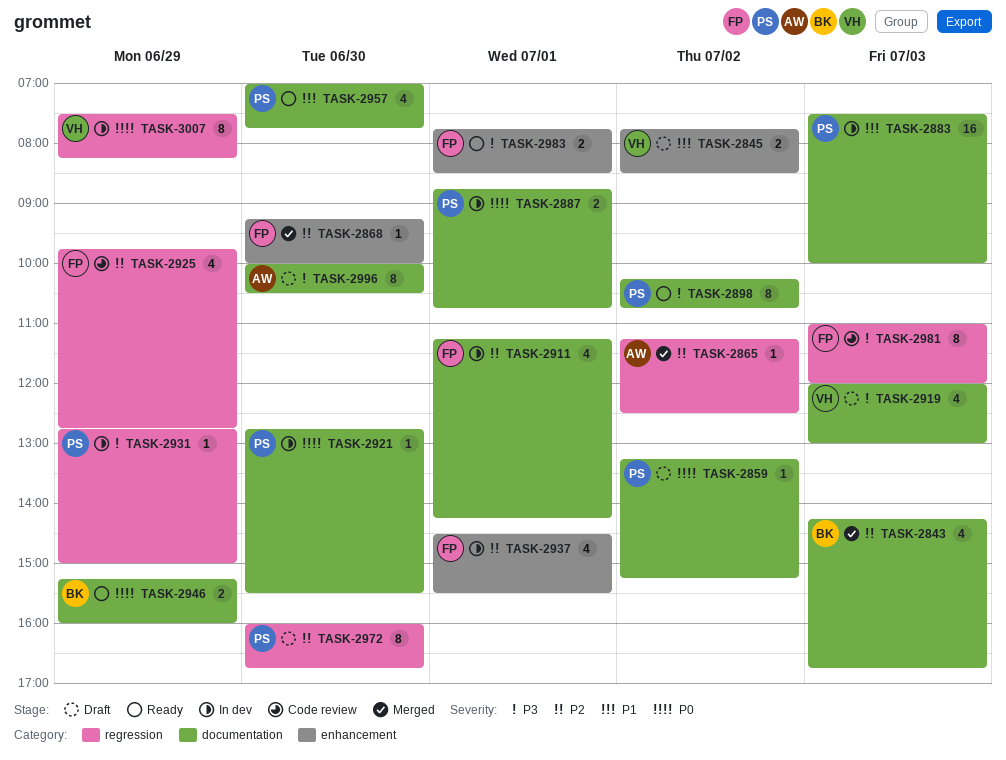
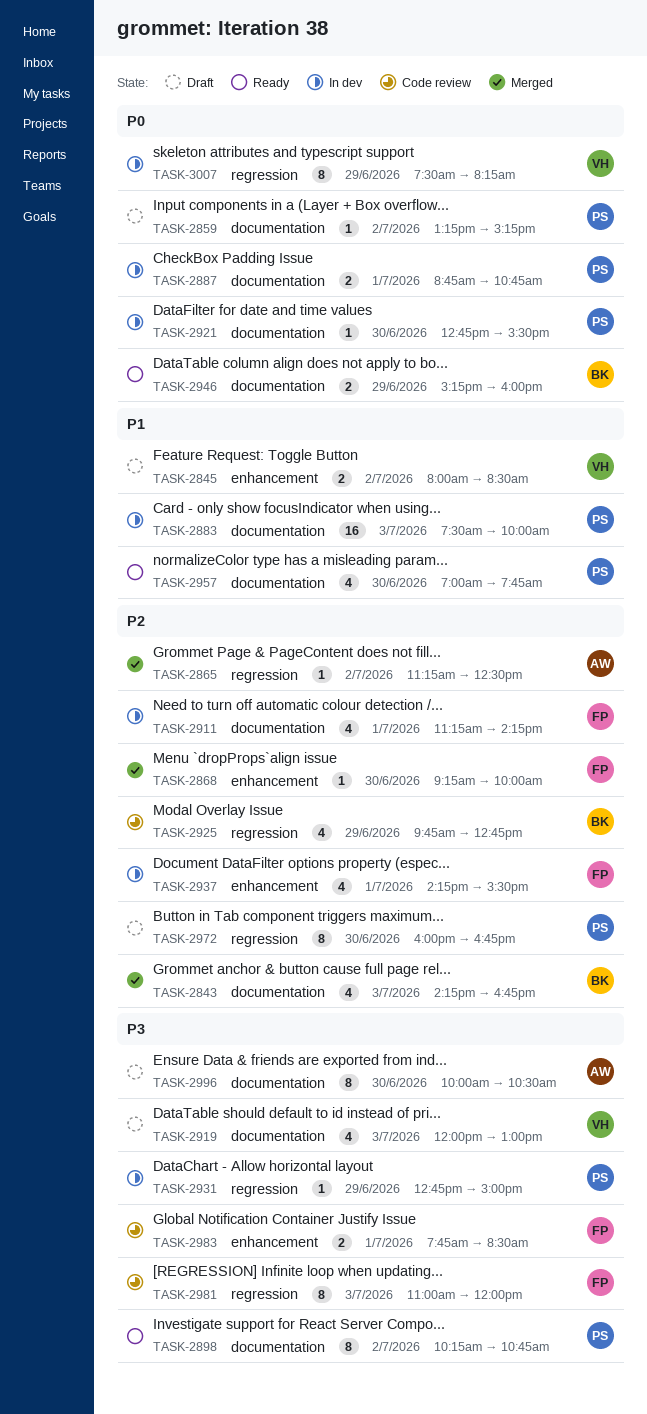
TASK-2845, begins: 07:45 -> 08:00
TASK-2925, owner: FP -> BK
TASK-2937, begins: 14:30 -> 14:15
TASK-2983, status: Ready -> Code review

